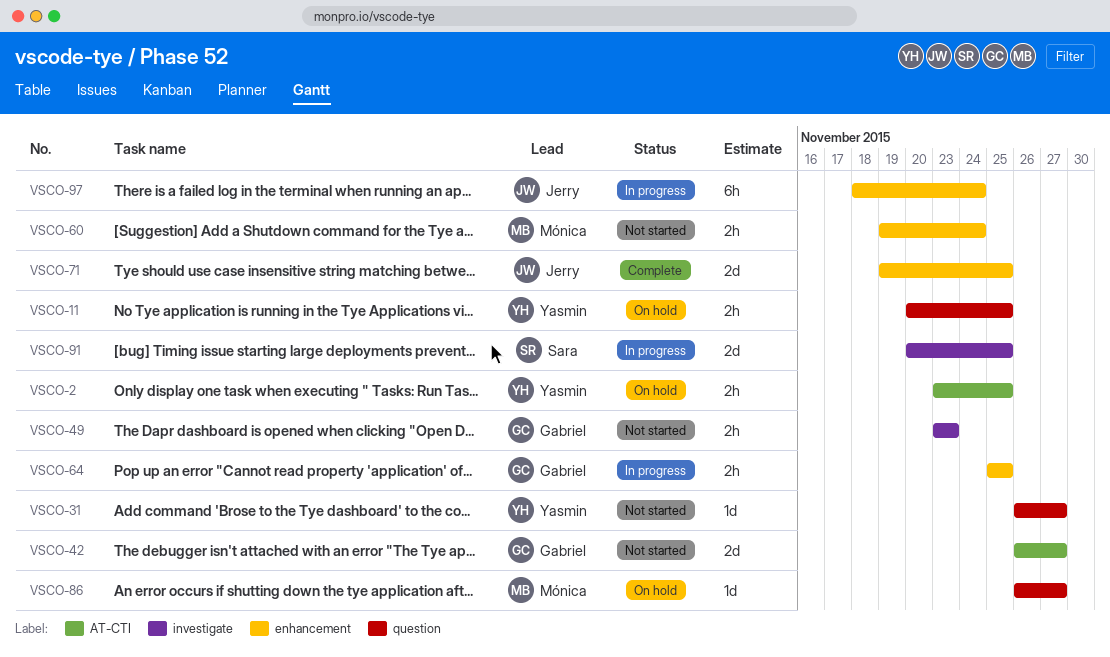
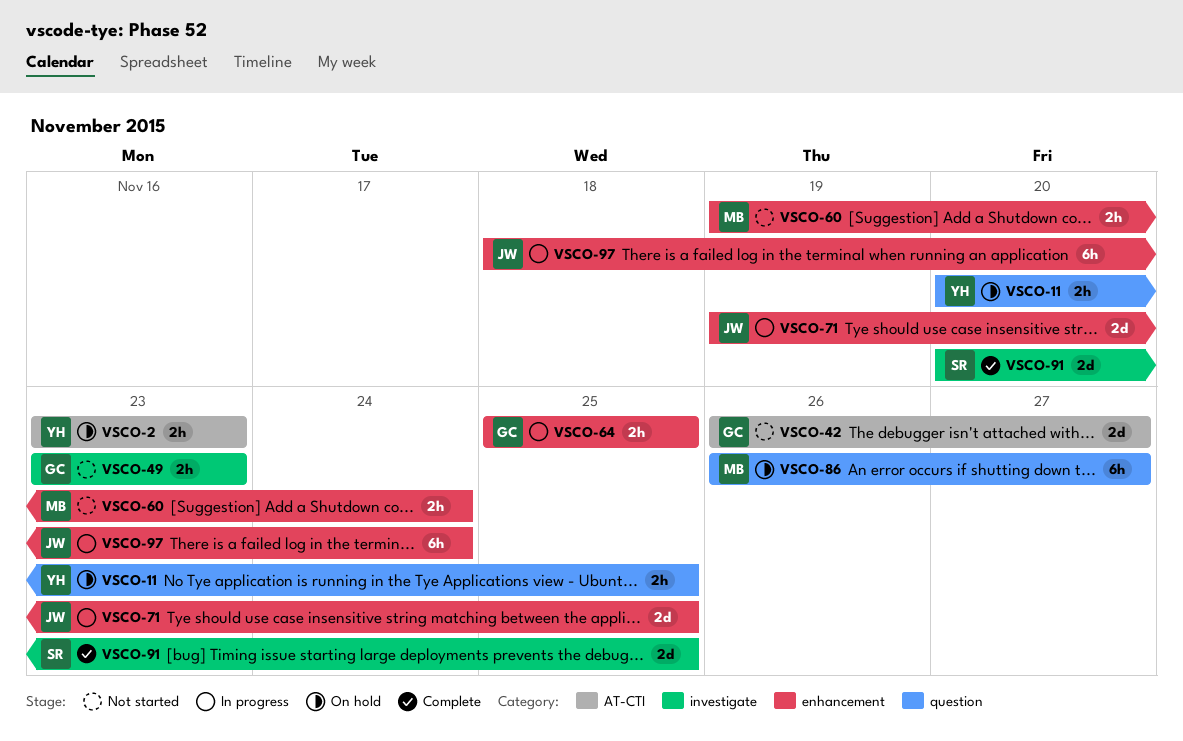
VSCO-2, due: Nov 25 -> Nov 23
VSCO-31: present -> none
VSCO-71, status: Complete -> In progress
VSCO-86, estimate: 1d -> 6h
VSCO-91, status: In progress -> Complete

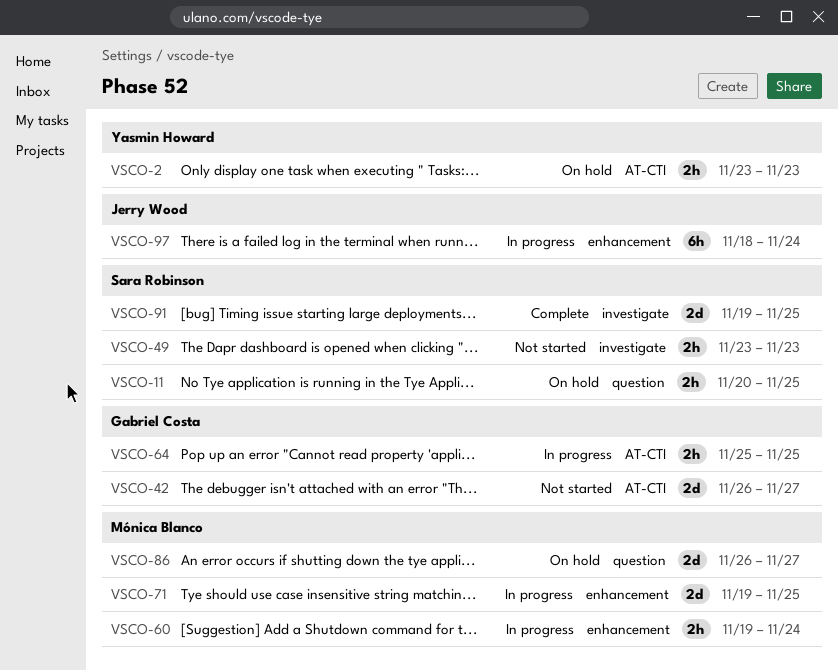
VSCO-11, owner: Yasmin Howard -> Sara Robinson
VSCO-49, owner: Gabriel Costa -> Sara Robinson
VSCO-60, status: Not started -> In progress
VSCO-64, label: enhancement -> AT-CTI
VSCO-71, owner: Jerry Wood -> Mónica Blanco
VSCO-86, estimate: 6h -> 2d
VSCO-91, start: Nov 20 -> Nov 19

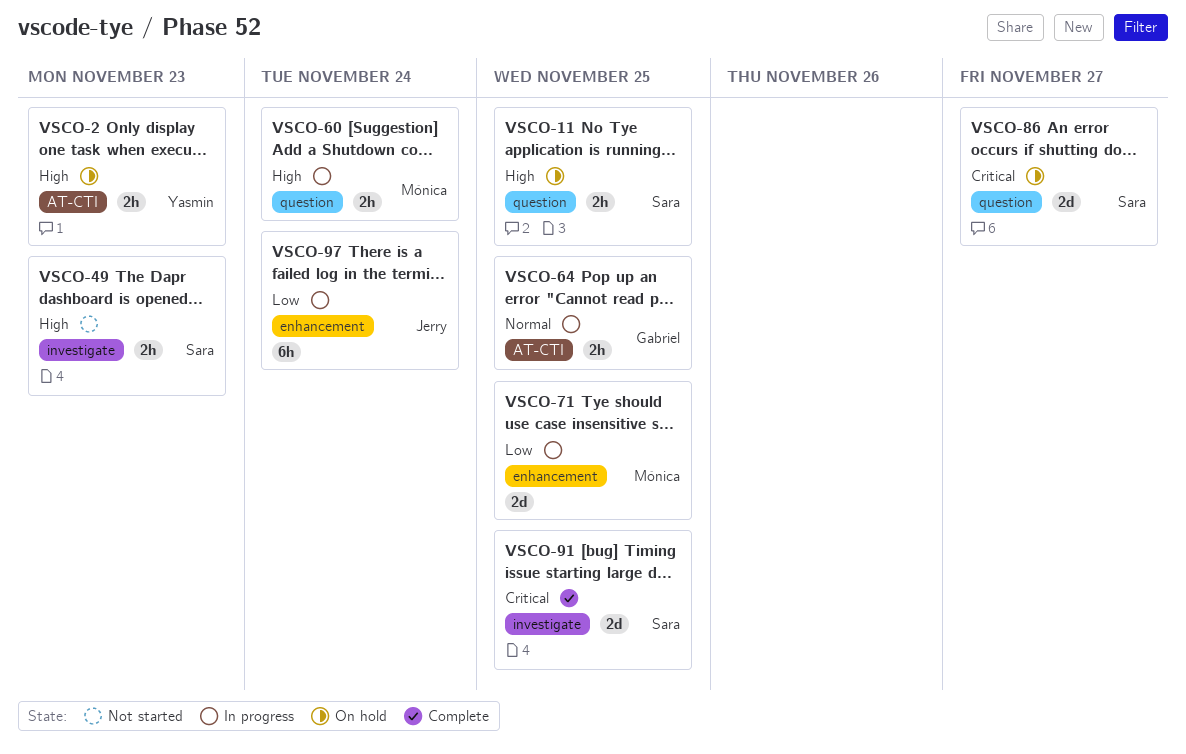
VSCO-42: present -> none
VSCO-60, label: enhancement -> question
VSCO-86, owner: Mónica Blanco -> Sara Robinson

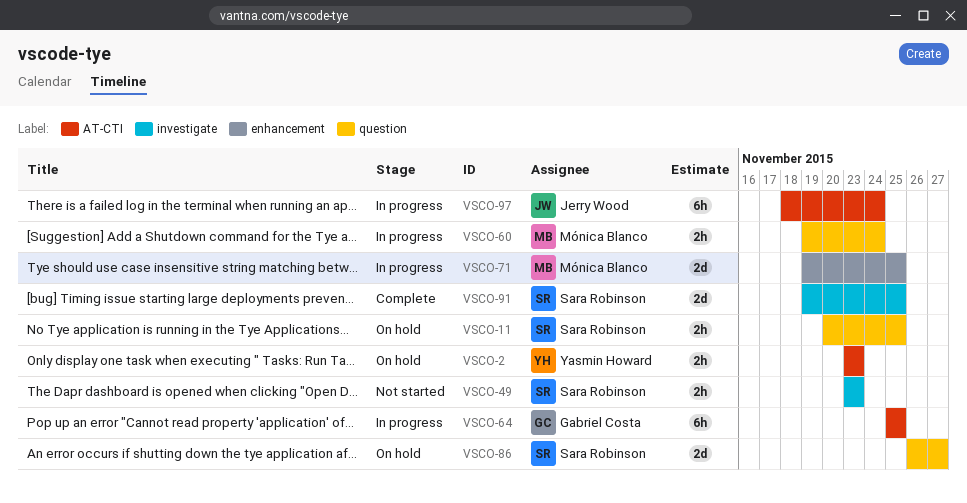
VSCO-64, estimate: 2h -> 6h
VSCO-97, label: enhancement -> AT-CTI

